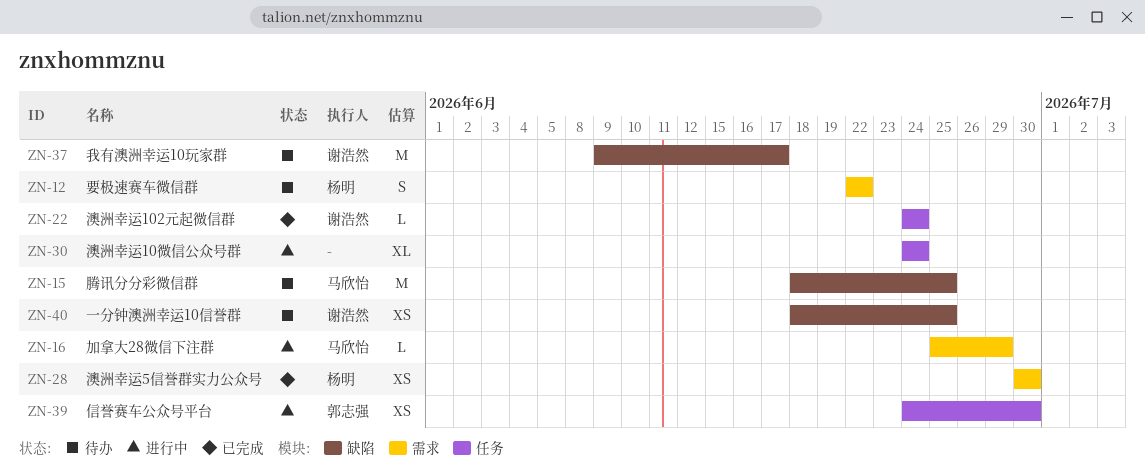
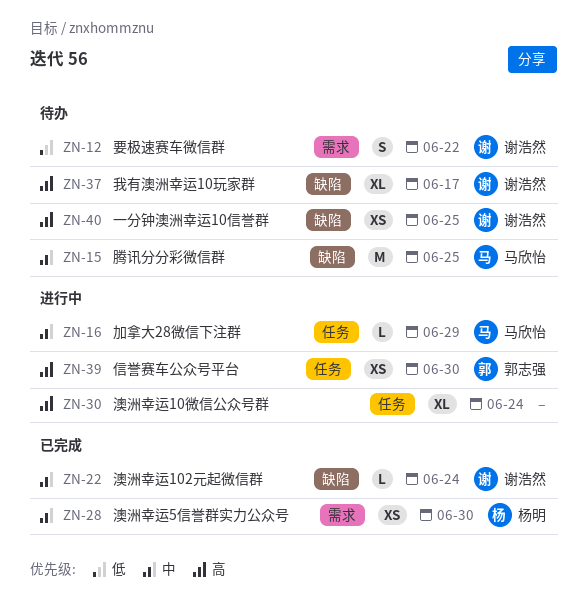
ZN-12, owner: 杨明 -> 谢浩然
ZN-16, label: 需求 -> 任务
ZN-22, label: 任务 -> 缺陷
ZN-37, estimate: M -> XL

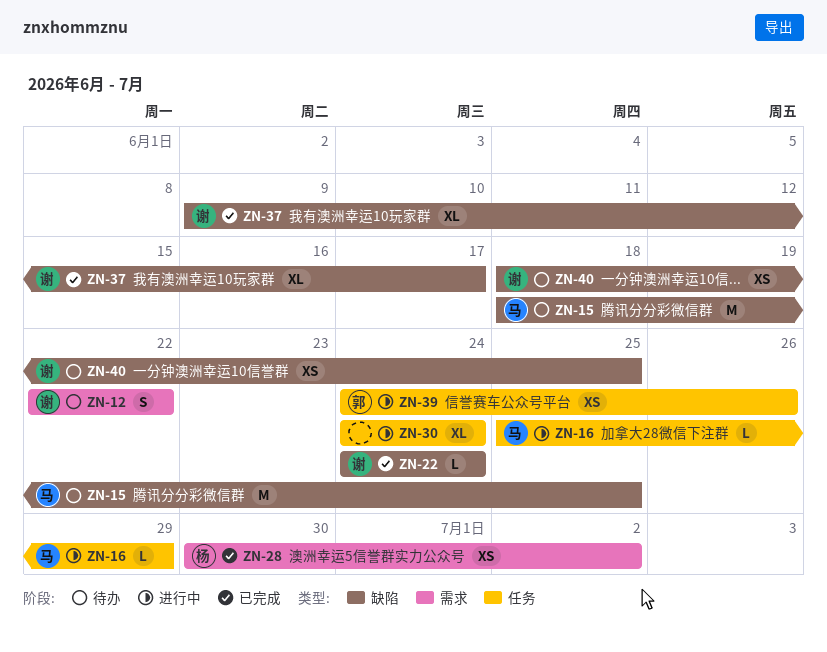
ZN-28, due: Jun 30 -> Jul 2
ZN-37, status: 待办 -> 已完成
ZN-39, due: Jun 30 -> Jun 26

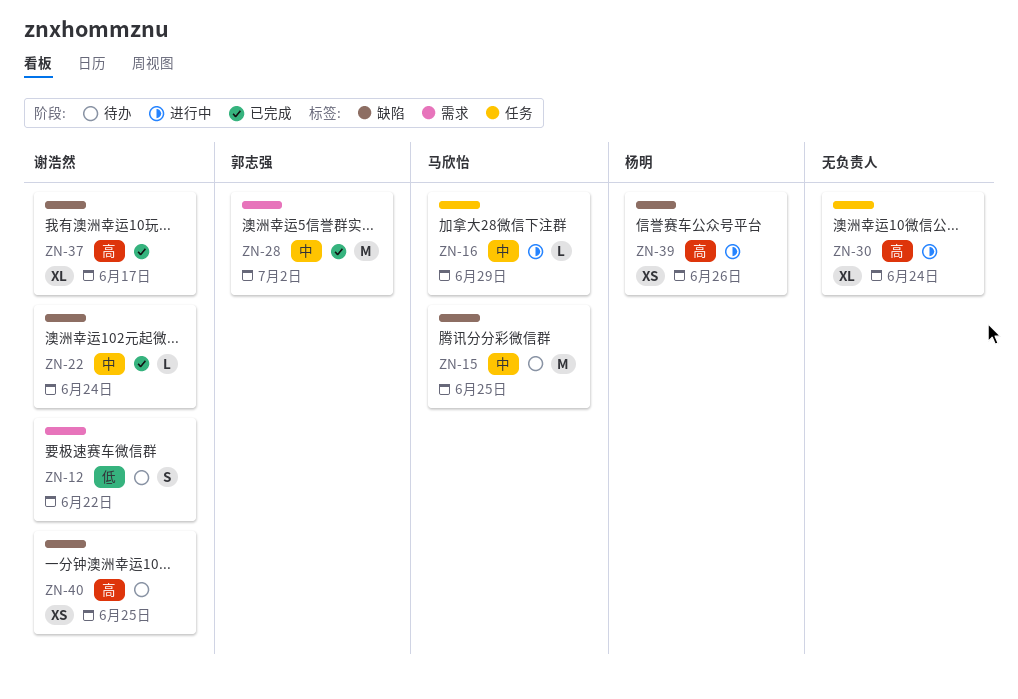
ZN-28, owner: 杨明 -> 郭志强
ZN-28, estimate: XS -> M
ZN-39, owner: 郭志强 -> 杨明
ZN-39, label: 任务 -> 缺陷

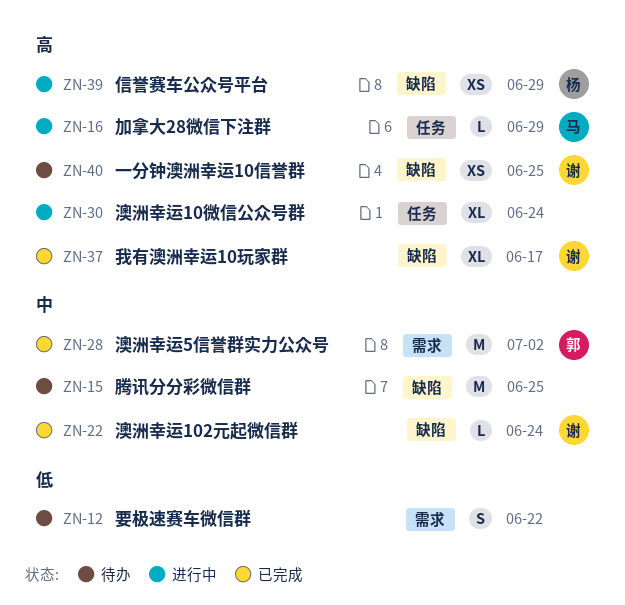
ZN-12, owner: 谢浩然 -> none
ZN-15, owner: 马欣怡 -> none
ZN-16, priority: 中 -> 高
ZN-39, due: Jun 26 -> Jun 29

